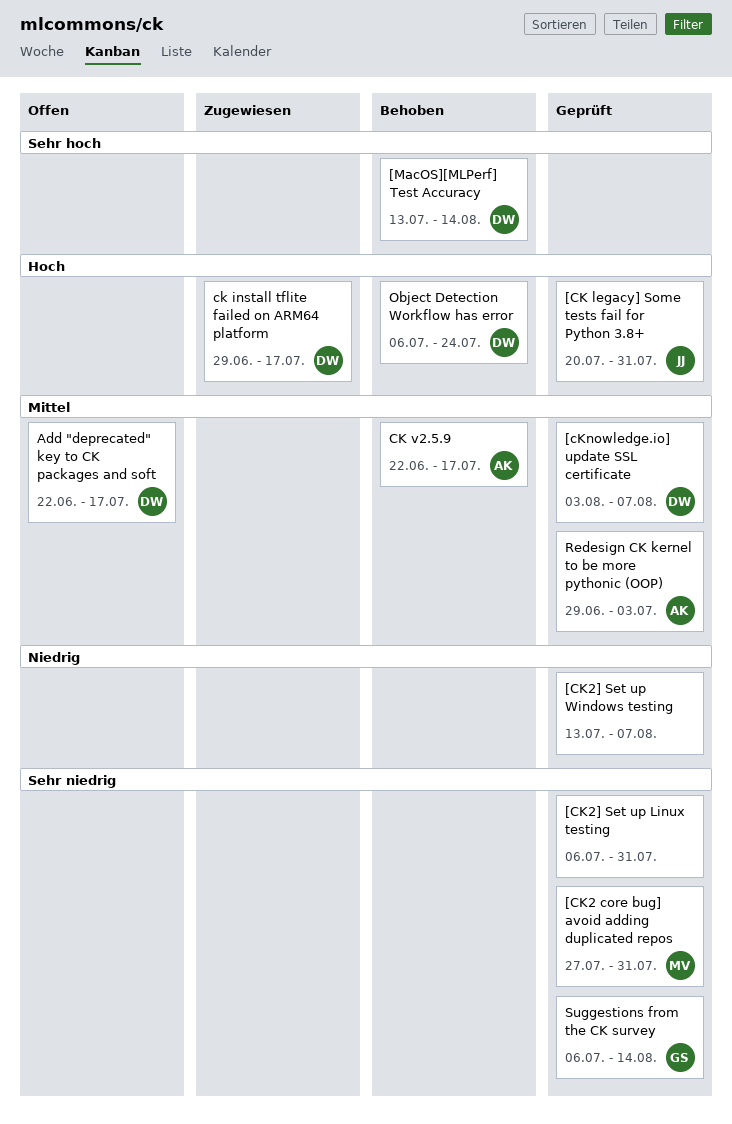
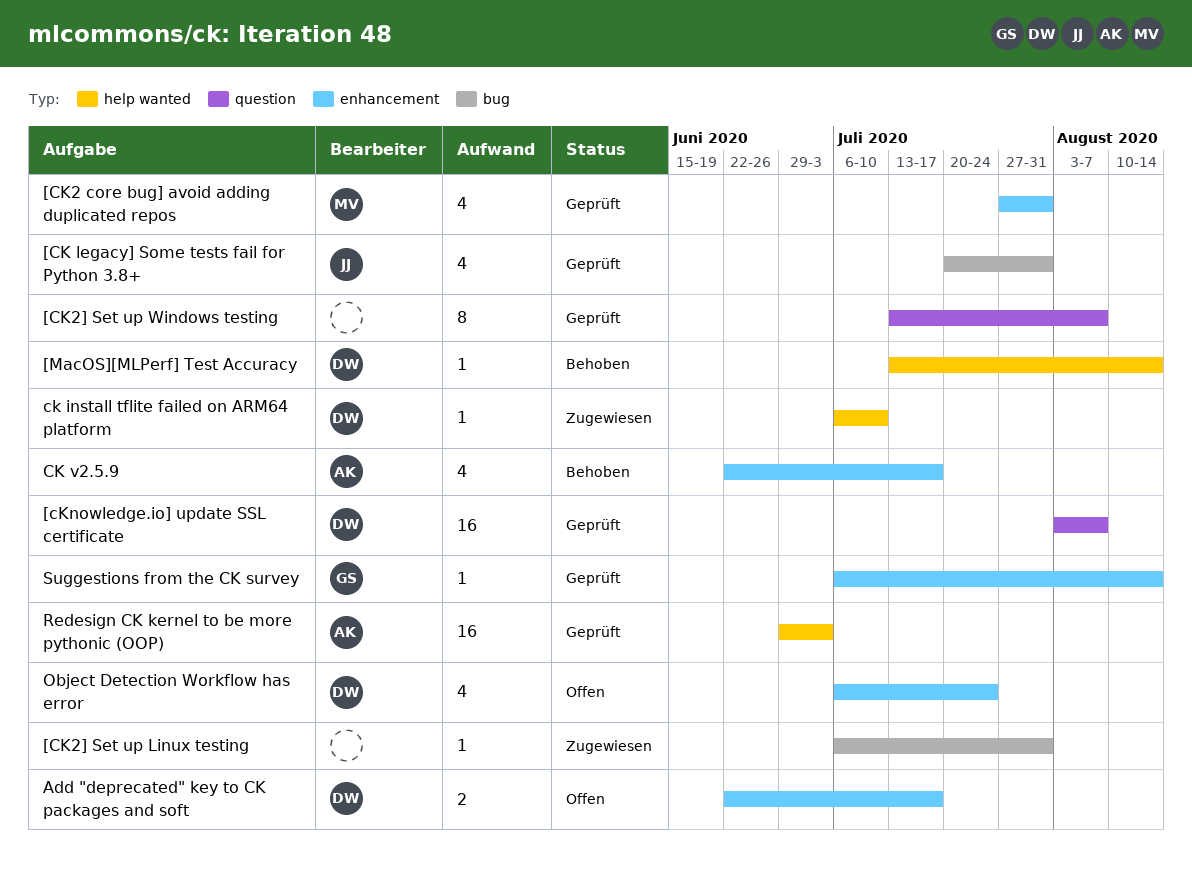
[CK2] Set up Linux testing, status: Geprüft -> Zugewiesen
ck install tflite failed on ARM64 platform, start: Jun 29 -> Jul 6
ck install tflite failed on ARM64 platform, due: Jul 17 -> Jul 10
Object Detection Workflow has error, status: Behoben -> Offen

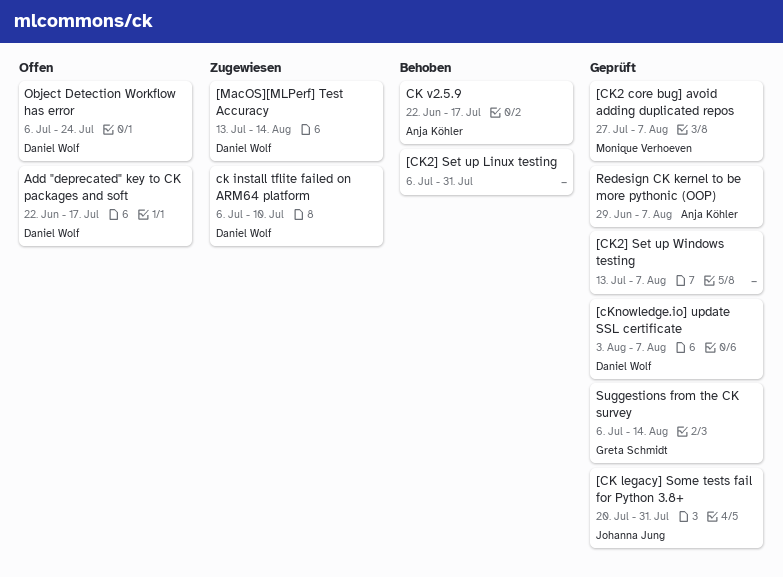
[CK2 core bug] avoid adding duplicated repos, due: Jul 31 -> Aug 7
[CK2] Set up Linux testing, status: Zugewiesen -> Behoben
[MacOS][MLPerf] Test Accuracy, status: Behoben -> Zugewiesen
Redesign CK kernel to be more pythonic (OOP), due: Jul 3 -> Aug 7

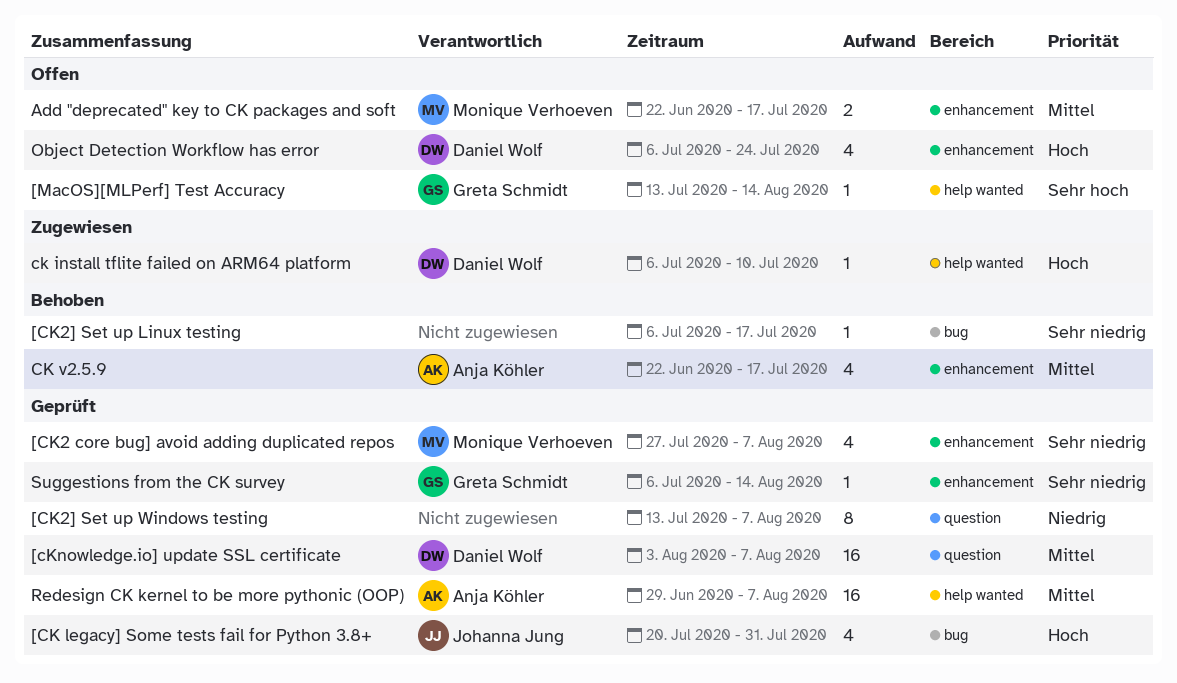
[CK2] Set up Linux testing, due: Jul 31 -> Jul 17
[MacOS][MLPerf] Test Accuracy, status: Zugewiesen -> Offen
[MacOS][MLPerf] Test Accuracy, owner: Daniel Wolf -> Greta Schmidt
Add "deprecated" key to CK packages and soft, owner: Daniel Wolf -> Monique Verhoeven

